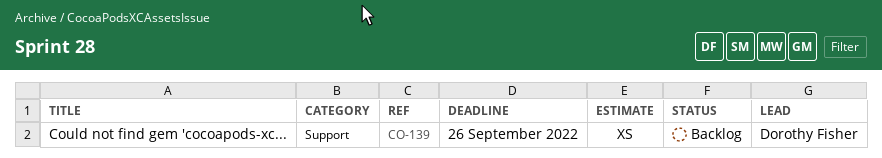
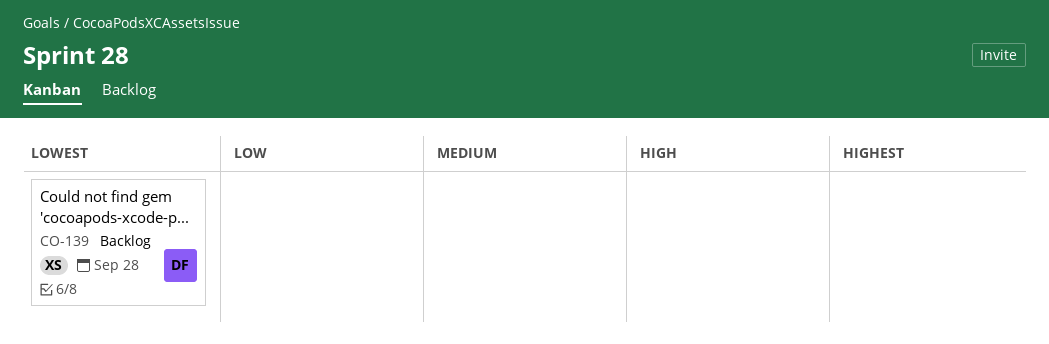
CO-139, due: Sep 26 -> Sep 28

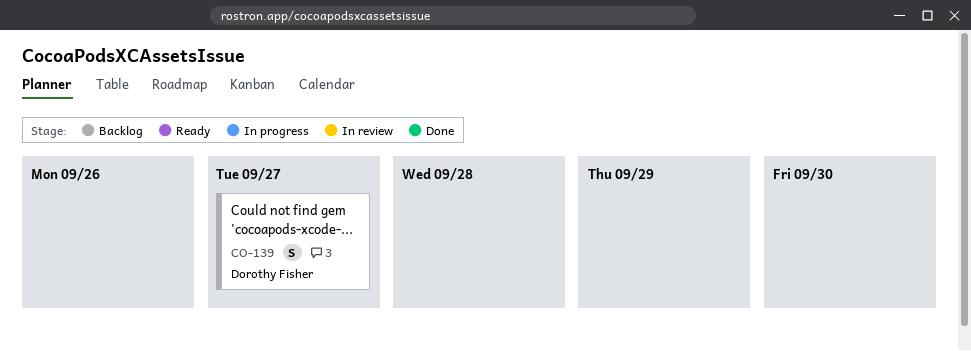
CO-139, estimate: XS -> S
CO-139, due: Sep 28 -> Sep 27

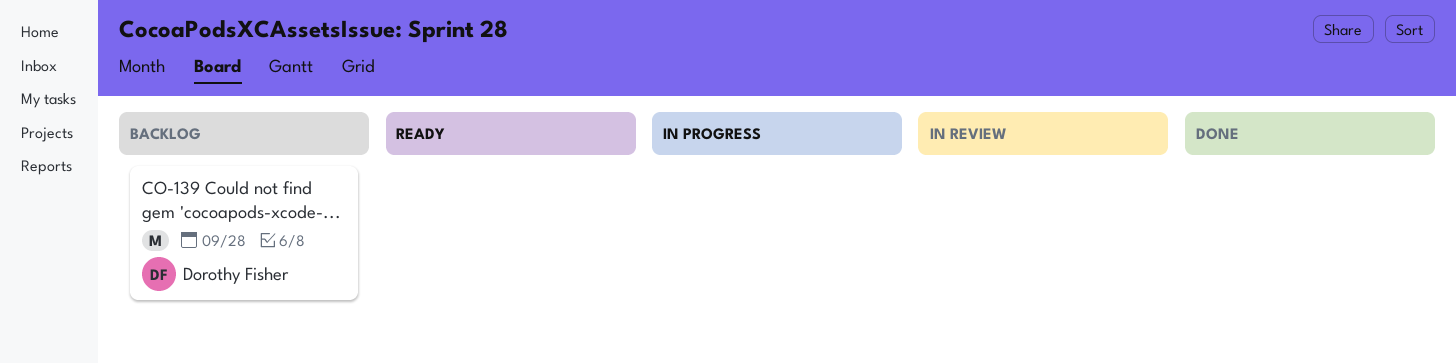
CO-139, estimate: S -> M
CO-139, due: Sep 27 -> Sep 28

